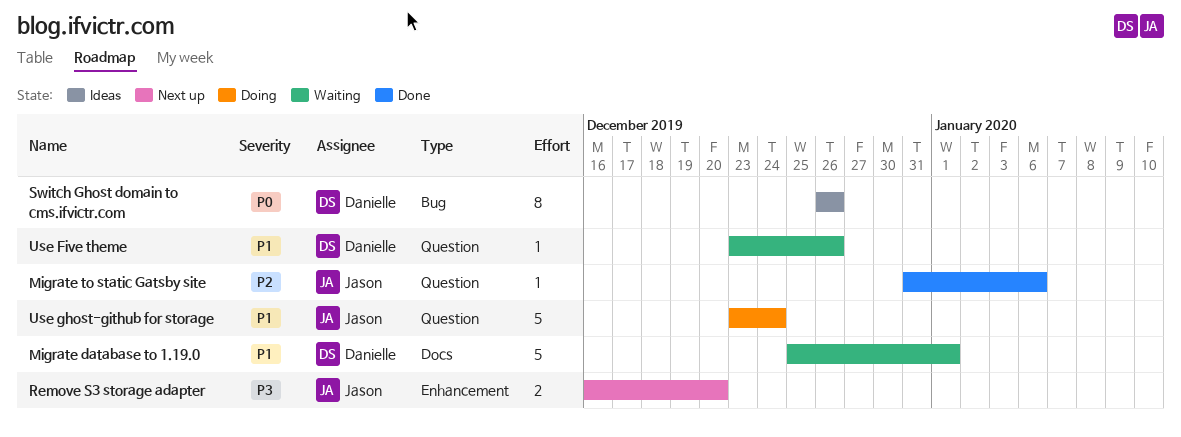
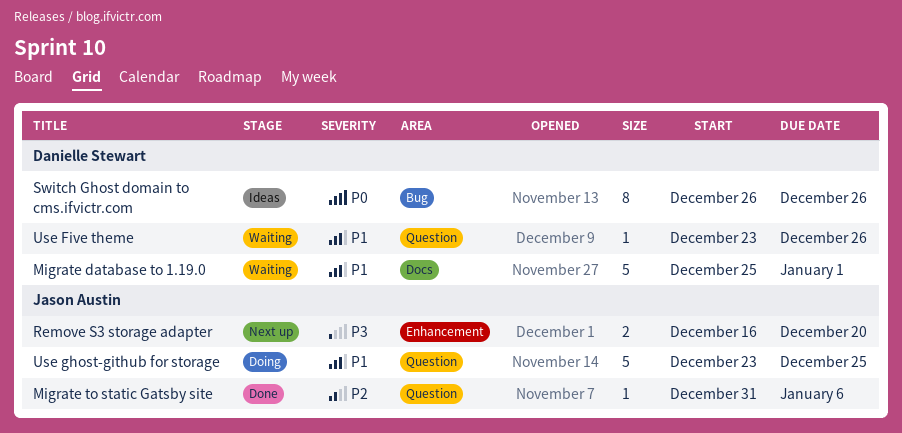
Use ghost-github for storage, due: Dec 24 -> Dec 25

